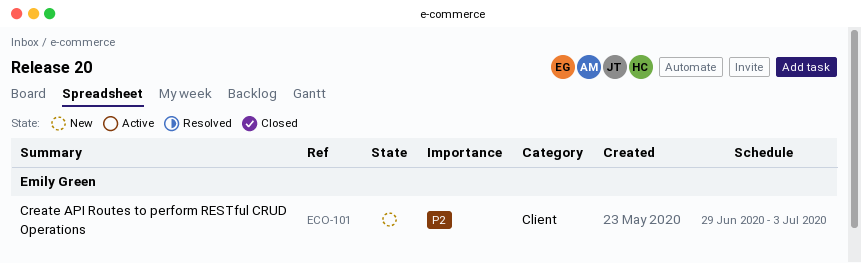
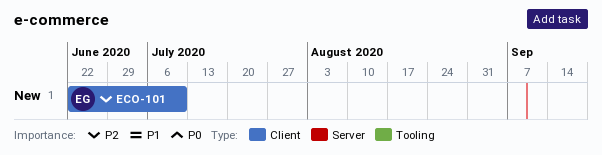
ECO-101, start: Jun 29 -> Jun 22
ECO-101, due: Jul 3 -> Jul 10

